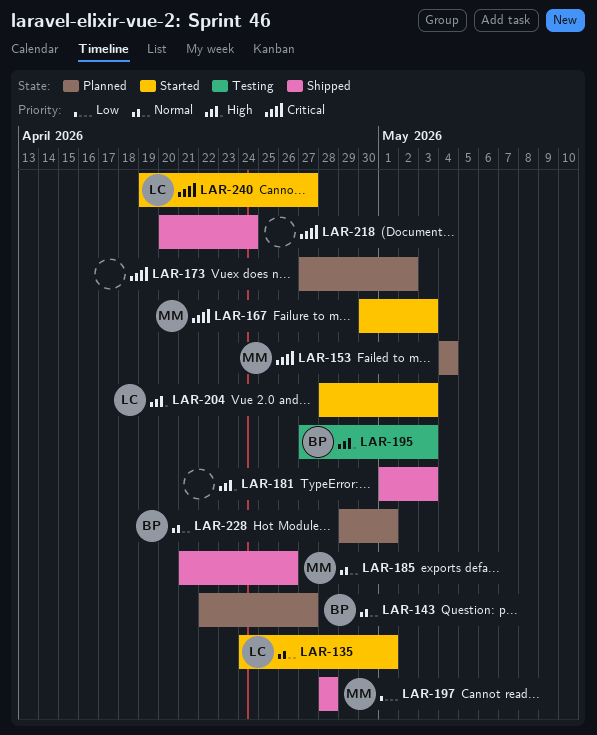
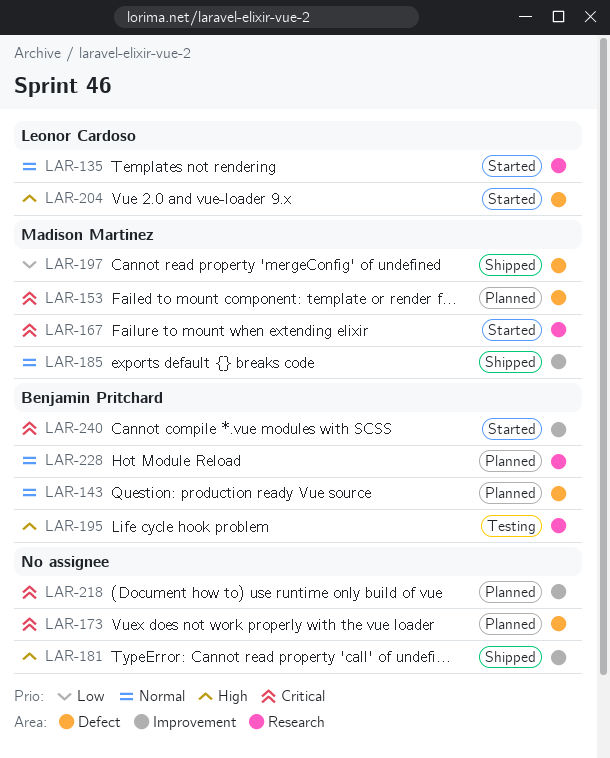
LAR-218, status: Shipped -> Planned
LAR-240, owner: Leonor Cardoso -> Benjamin Pritchard

